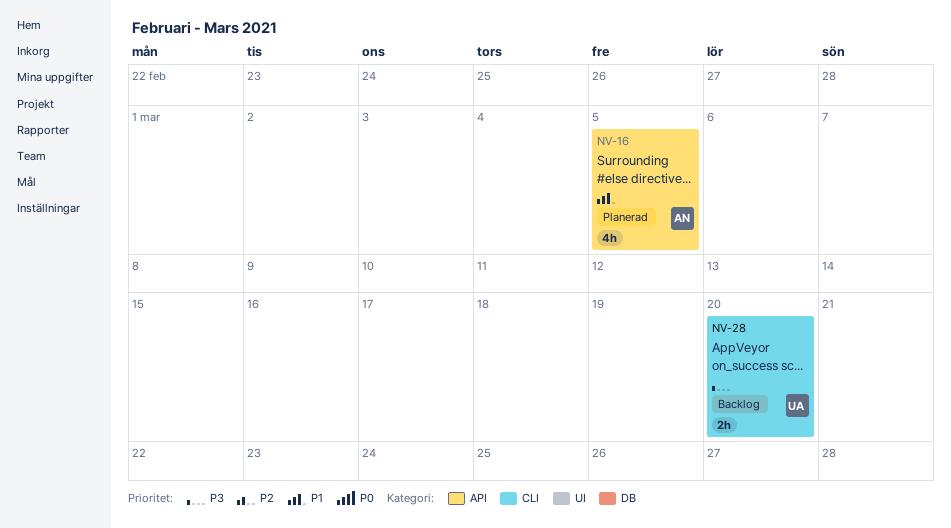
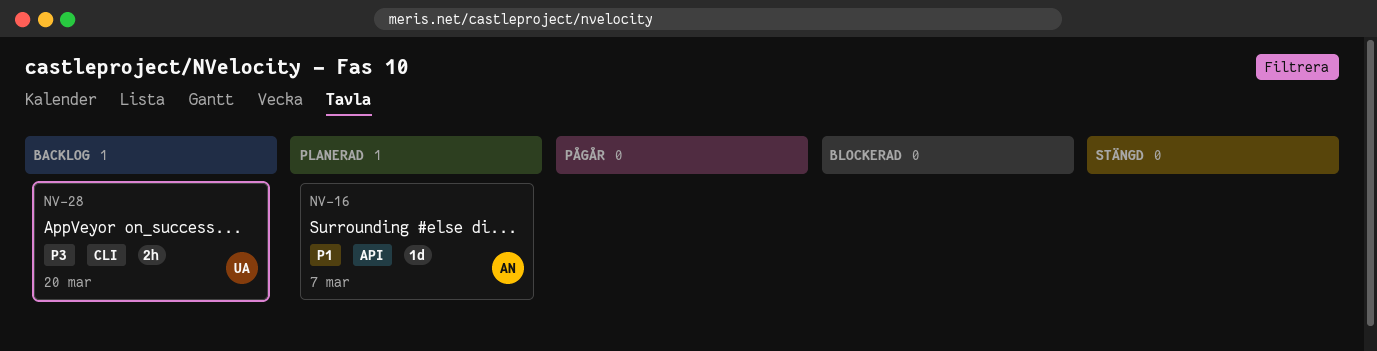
NV-16, estimate: 4h -> 1d
NV-16, due: Mar 5 -> Mar 7

